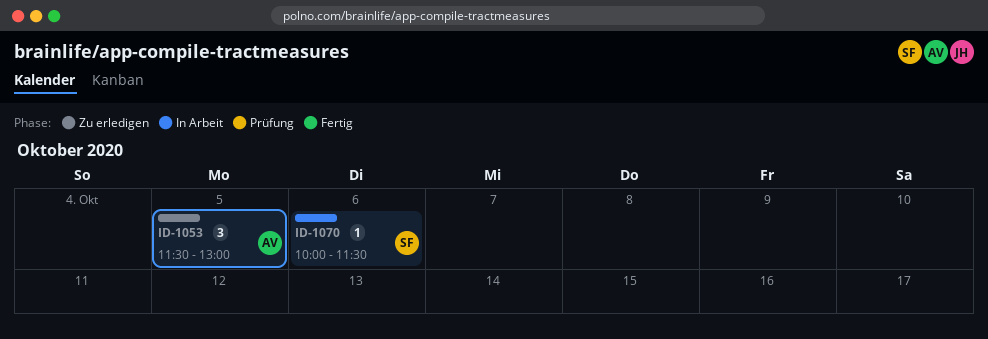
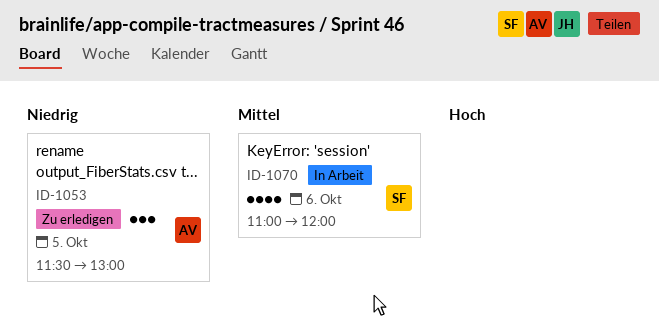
ID-1070, estimate: 1 -> 4
ID-1070, begins: 10:00 -> 11:00
ID-1070, ends: 11:30 -> 12:00

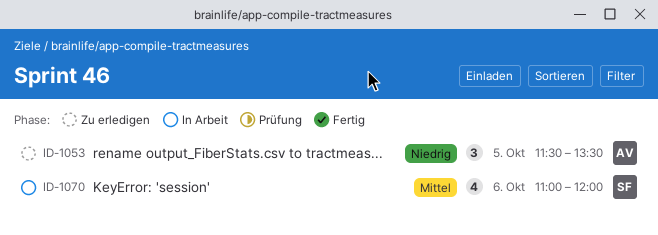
ID-1053, ends: 13:00 -> 13:30

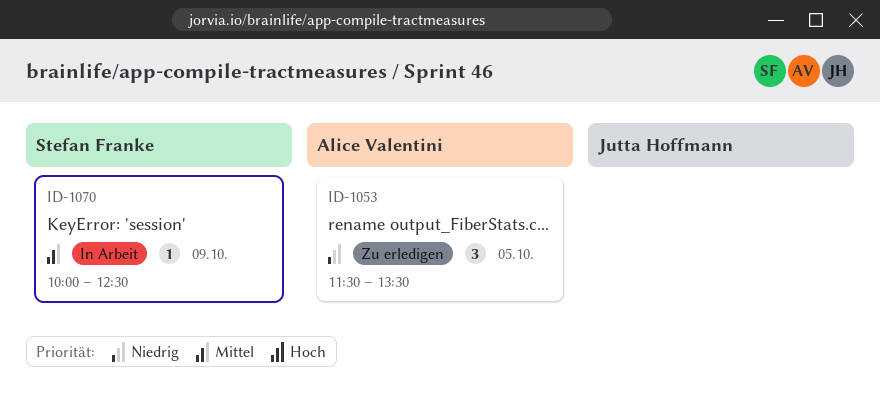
ID-1070, estimate: 4 -> 1
ID-1070, day: Oct 6 -> Oct 9
ID-1070, begins: 11:00 -> 10:00
ID-1070, ends: 12:00 -> 12:30

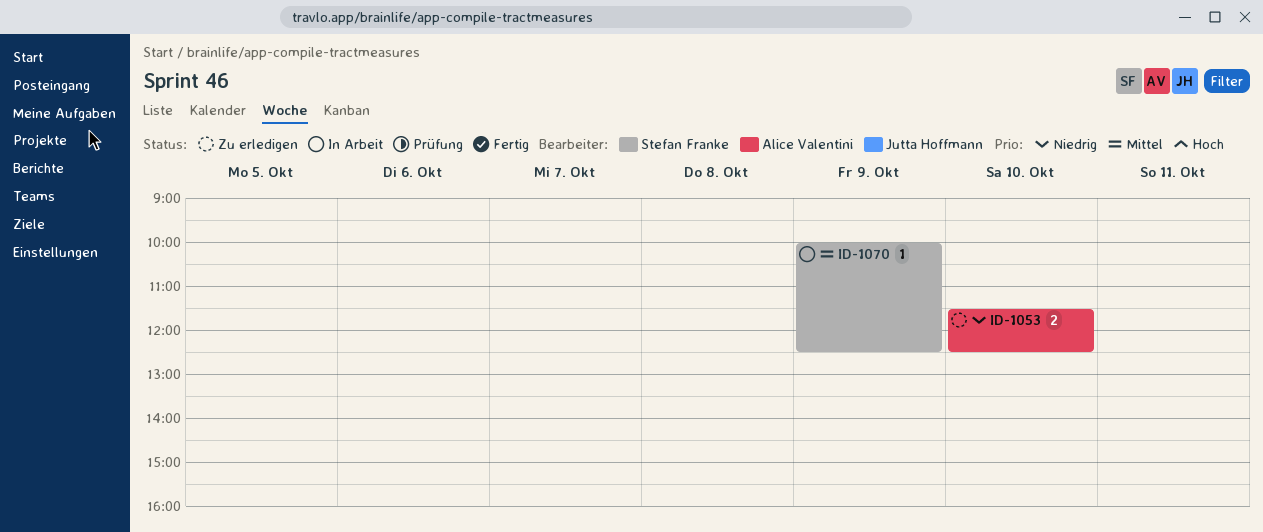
ID-1053, estimate: 3 -> 2
ID-1053, day: Oct 5 -> Oct 10
ID-1053, ends: 13:30 -> 12:30

